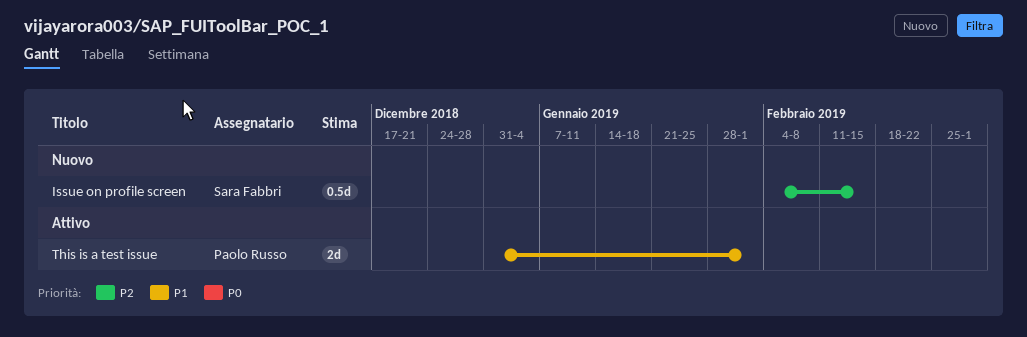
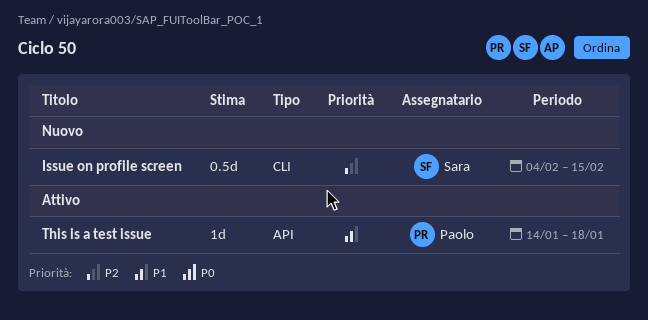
This is a test issue, estimate: 2d -> 1d
This is a test issue, start: Dec 31 -> Jan 14
This is a test issue, due: Feb 1 -> Jan 18

